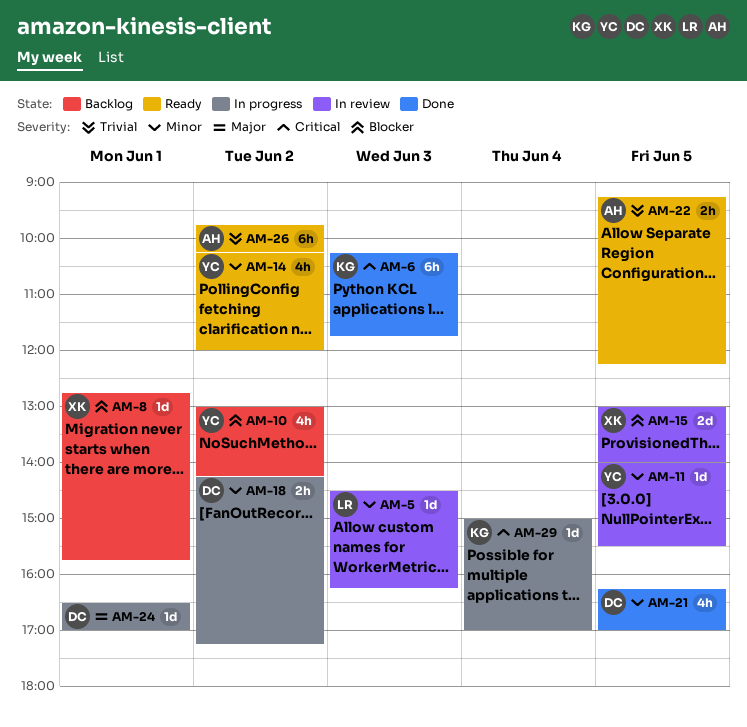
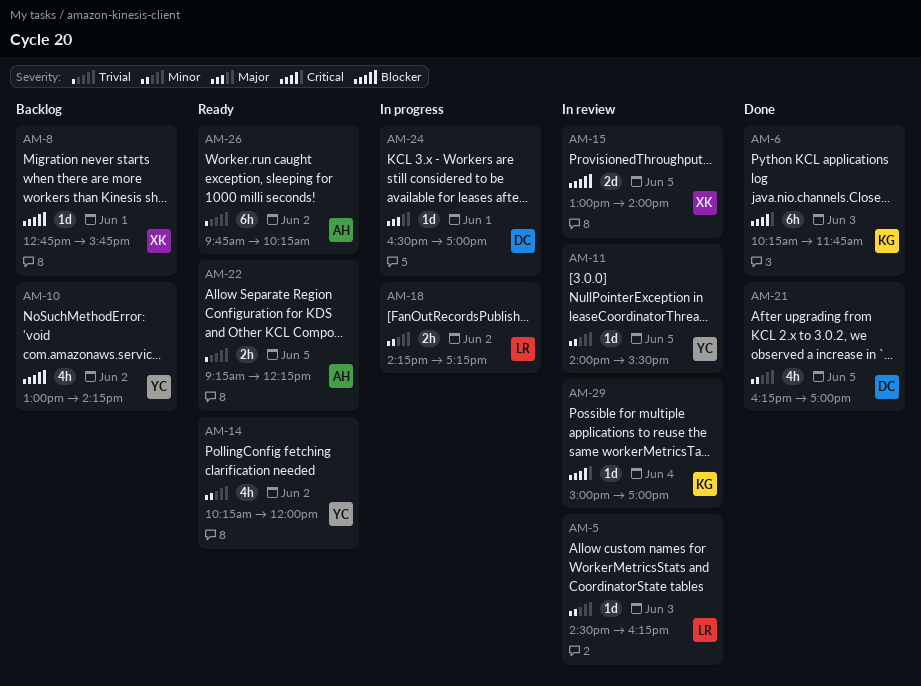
AM-18, owner: DC -> LR
AM-29, status: In progress -> In review

